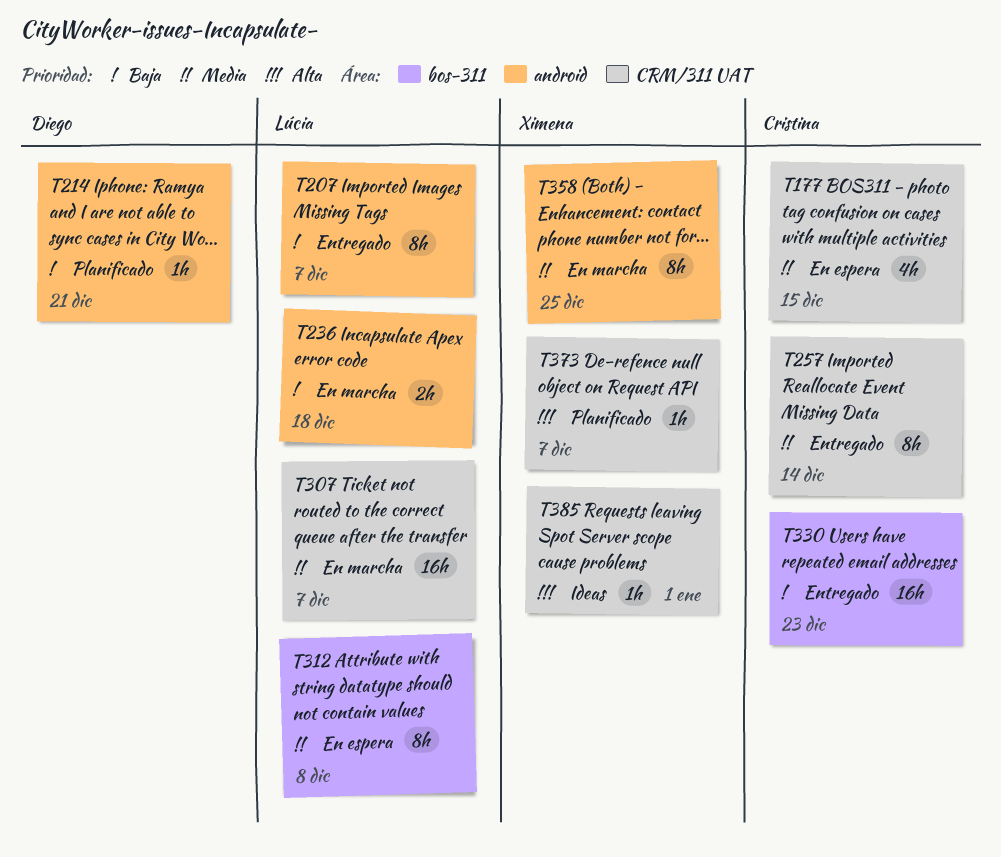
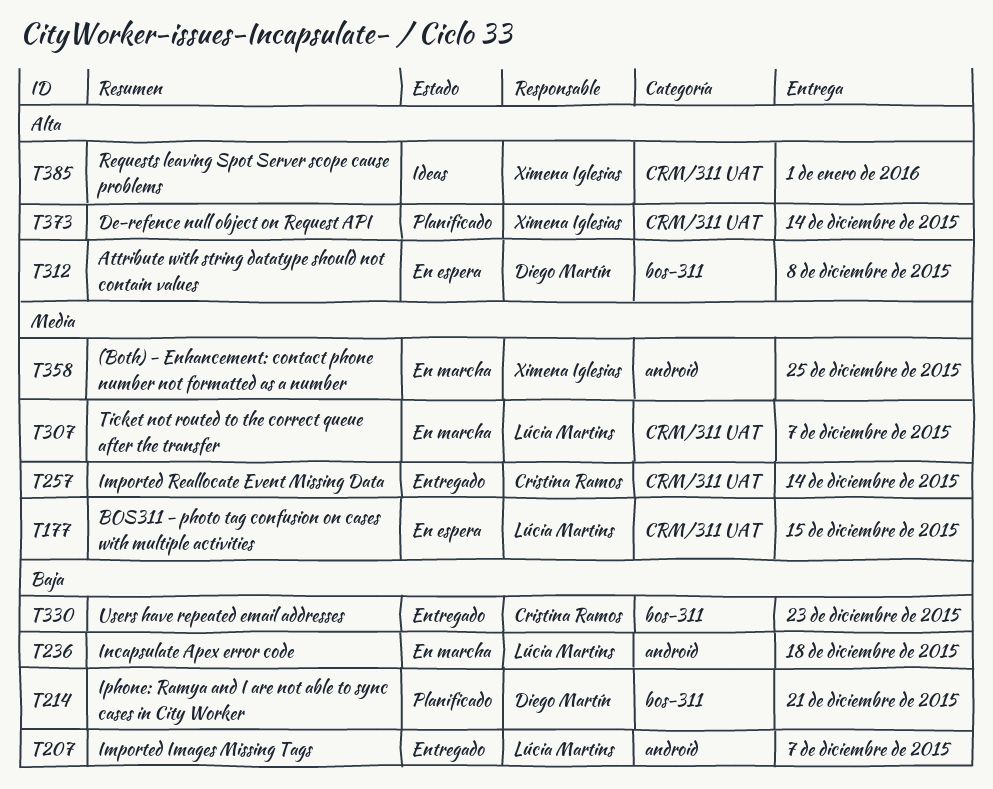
T177, owner: Cristina Ramos -> Lúcia Martins
T214, label: android -> bos-311
T312, owner: Lúcia Martins -> Diego Martín
T312, priority: Media -> Alta
T373, due: Dec 7 -> Dec 14

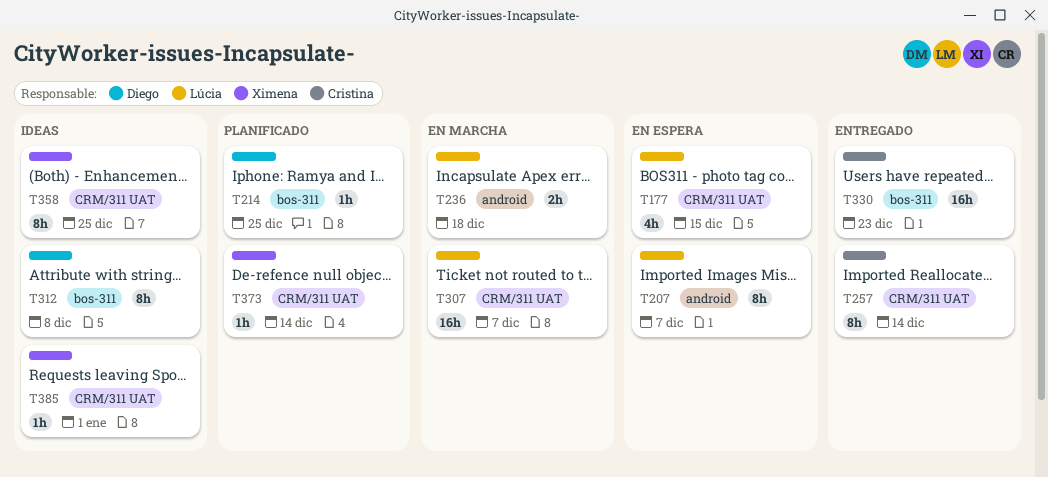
T207, status: Entregado -> En espera
T214, due: Dec 21 -> Dec 25
T312, status: En espera -> Ideas
T358, status: En marcha -> Ideas
T358, label: android -> CRM/311 UAT

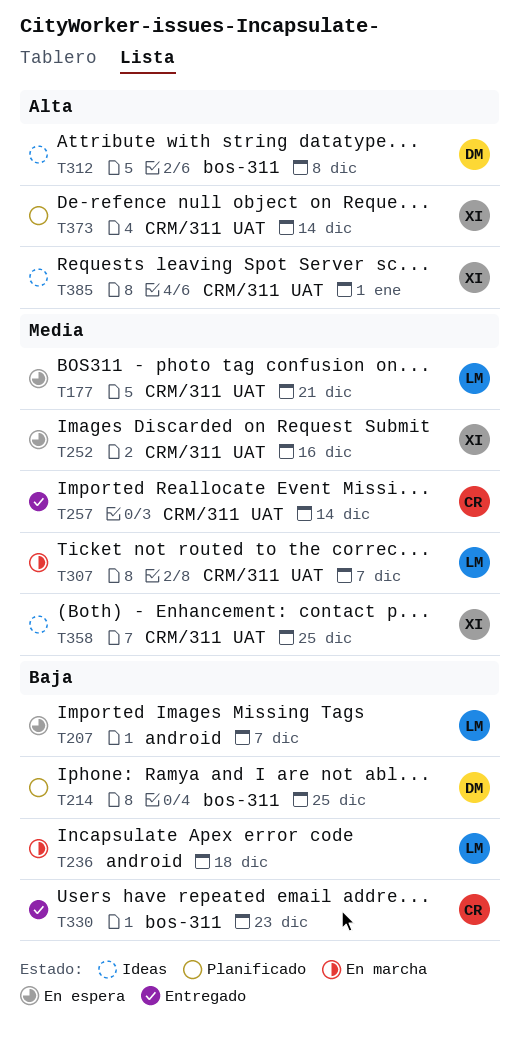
T177, due: Dec 15 -> Dec 21
T252: none -> present

